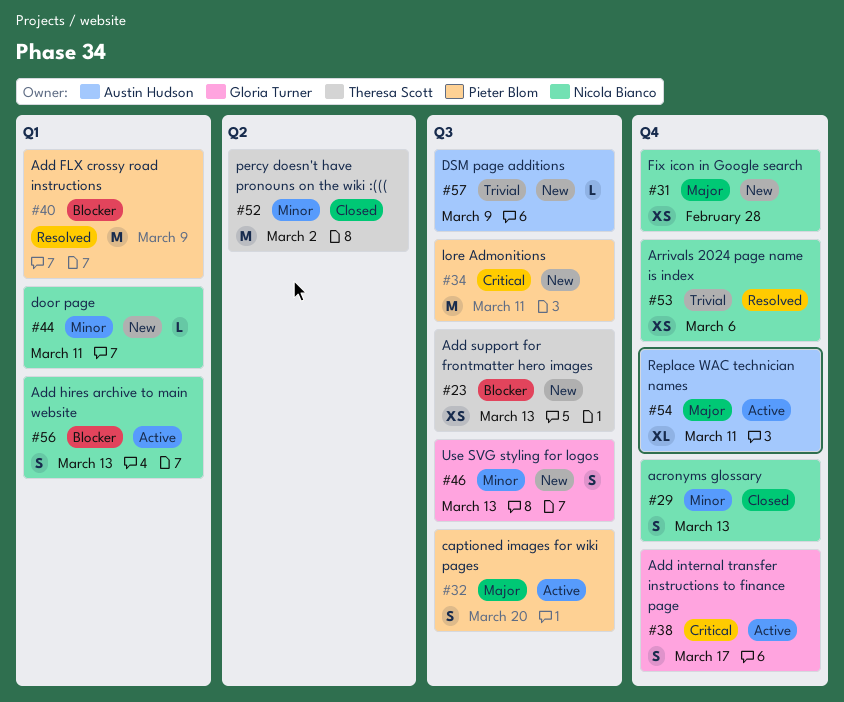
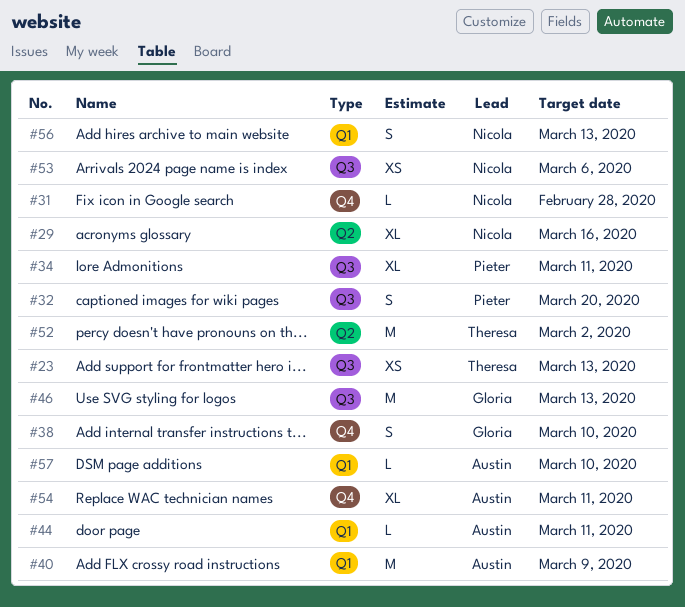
#29, label: Q4 -> Q2
#29, estimate: S -> XL
#29, due: Mar 13 -> Mar 16
#31, estimate: XS -> L
#34, estimate: M -> XL
#38, due: Mar 17 -> Mar 10
#40, owner: Pieter Blom -> Austin Hudson
#44, owner: Nicola Bianco -> Austin Hudson
#46, estimate: S -> M
#53, label: Q4 -> Q3
#57, label: Q3 -> Q1
#57, due: Mar 9 -> Mar 10

